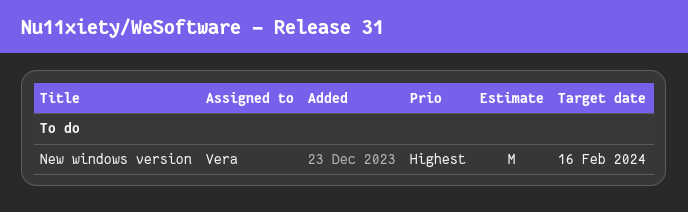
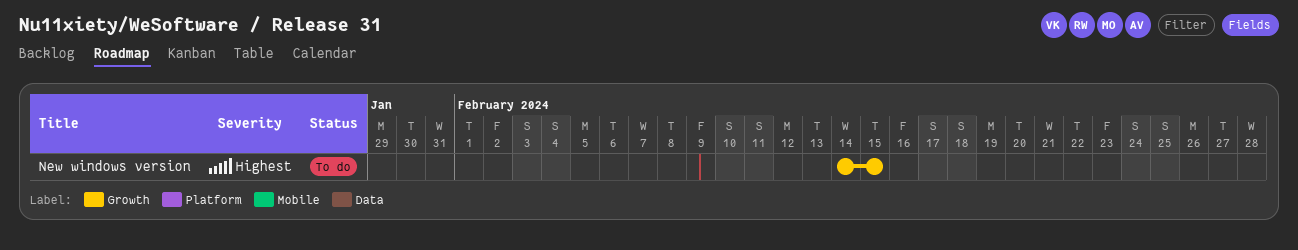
New windows version, due: Feb 16 -> Feb 15

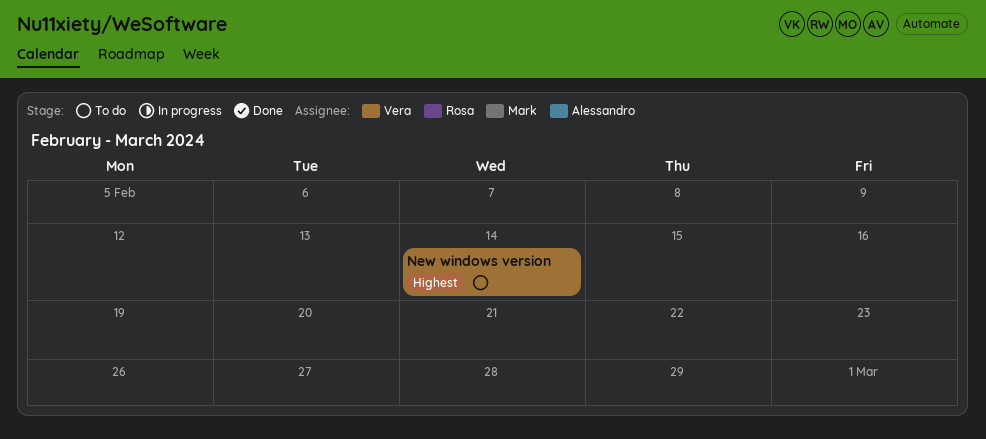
New windows version, due: Feb 15 -> Feb 14

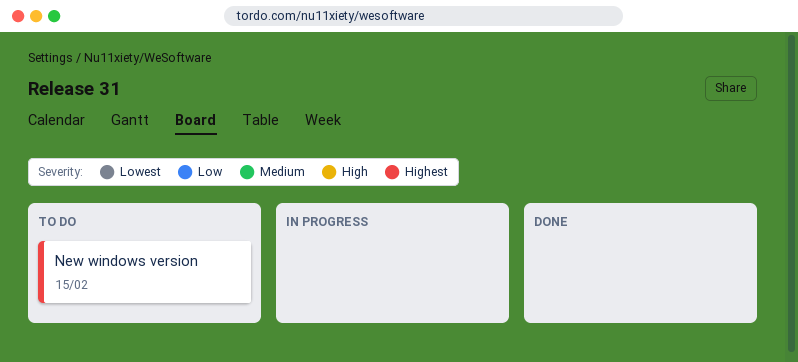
New windows version, due: Feb 14 -> Feb 15

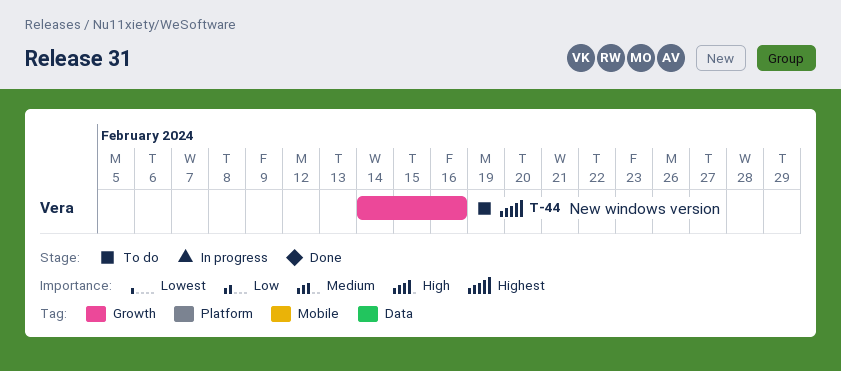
New windows version, due: Feb 15 -> Feb 16

